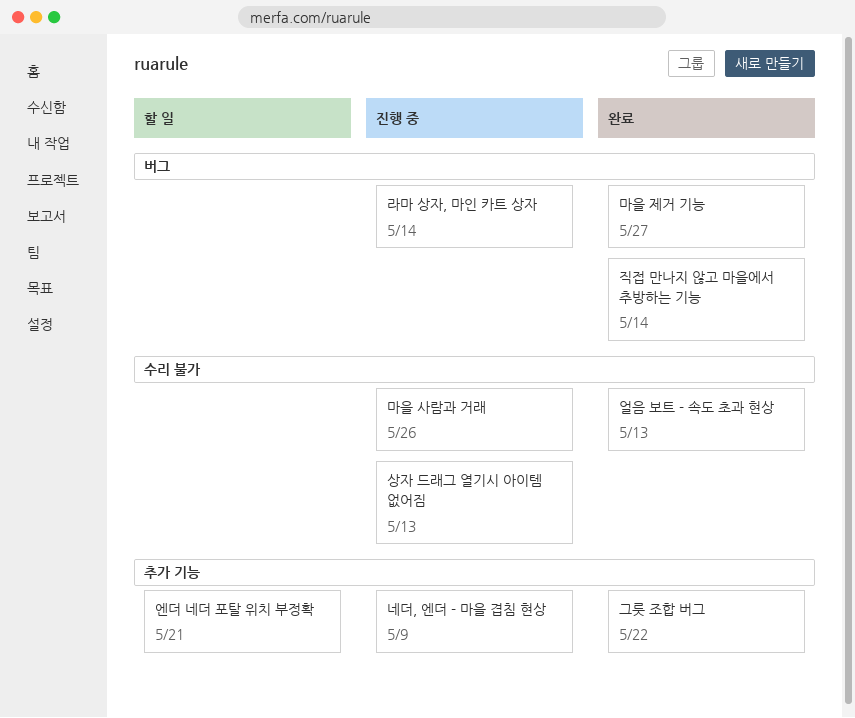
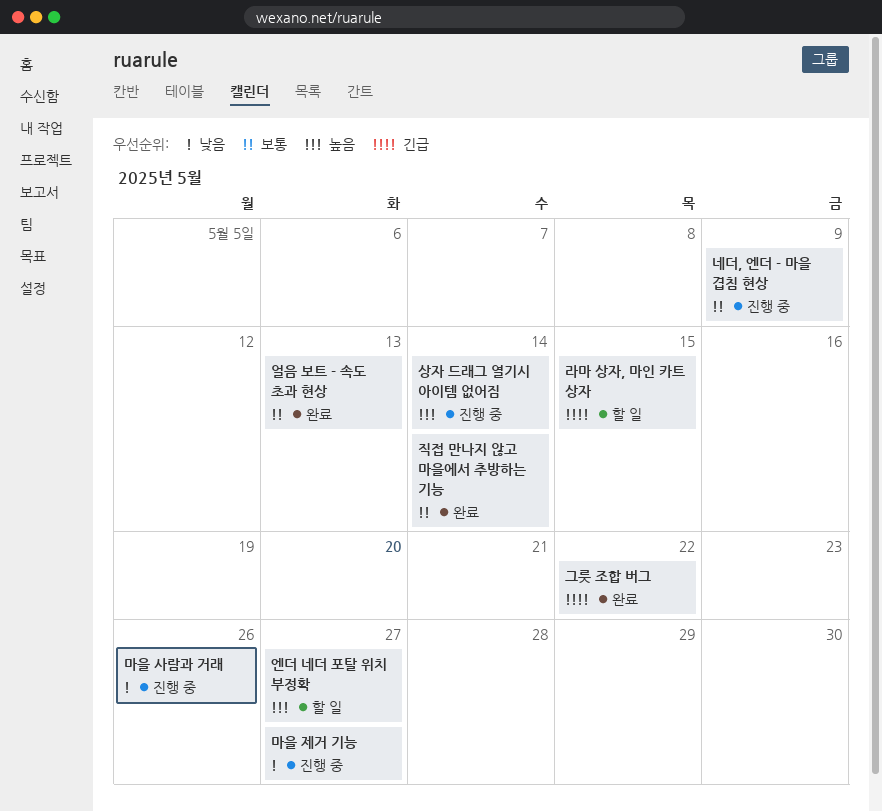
라마 상자, 마인 카트 상자, status: 진행 중 -> 할 일
라마 상자, 마인 카트 상자, due: May 14 -> May 15
마을 제거 기능, status: 완료 -> 진행 중
상자 드래그 열기시 아이템 없어짐, due: May 13 -> May 14
엔더 네더 포탈 위치 부정확, due: May 21 -> May 27

